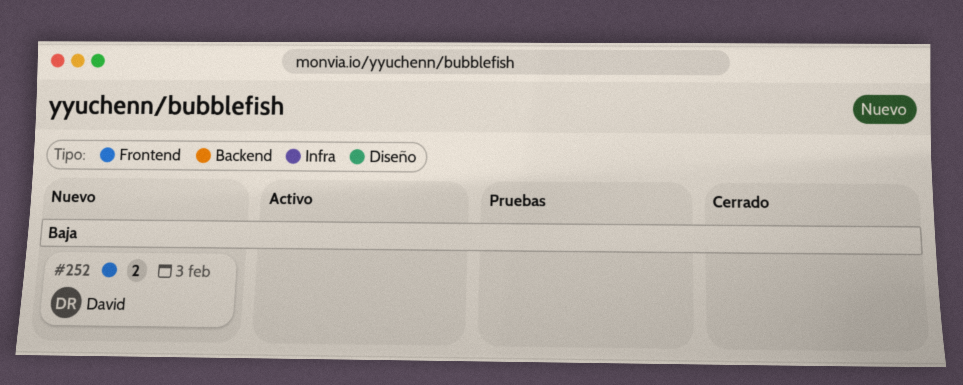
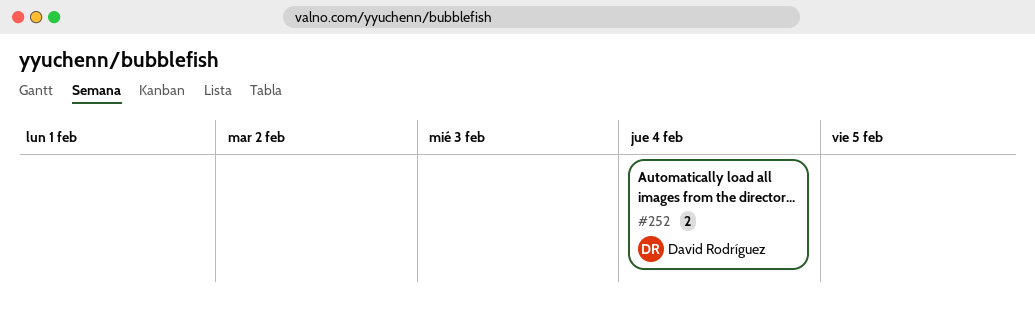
#252, due: Feb 3 -> Feb 4

